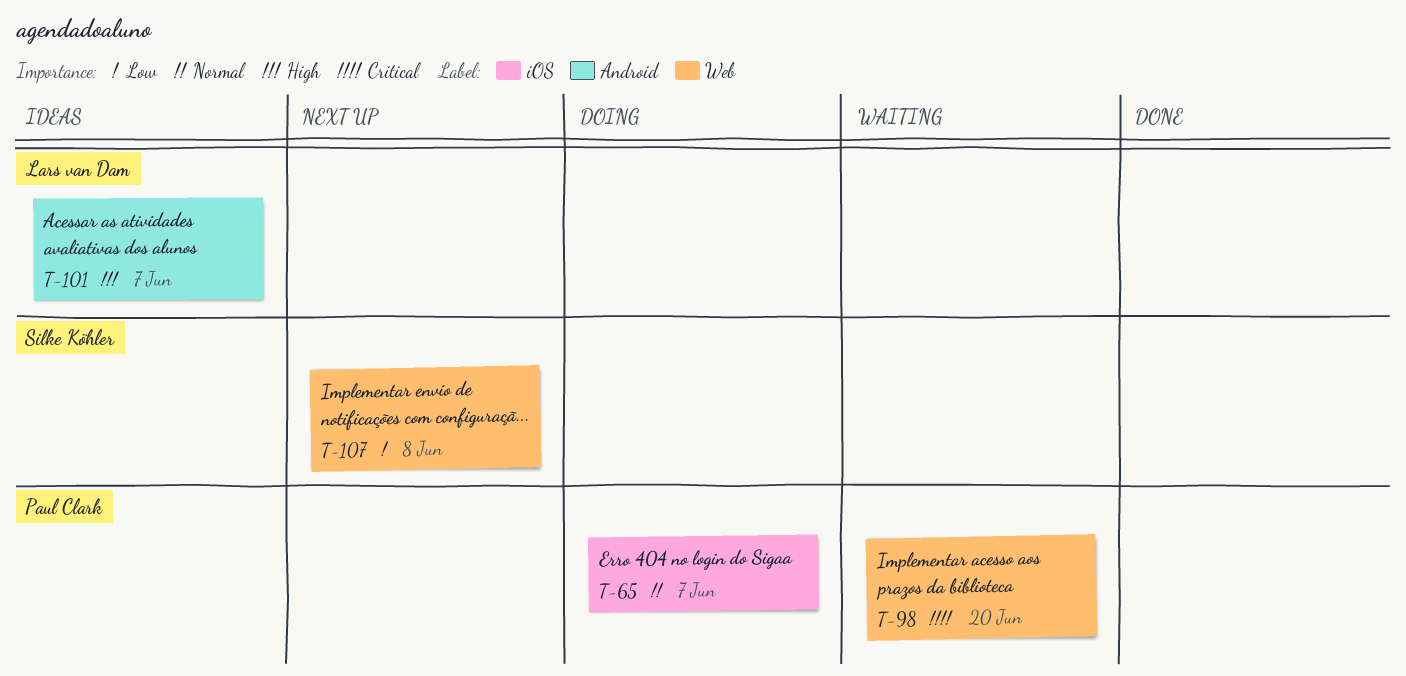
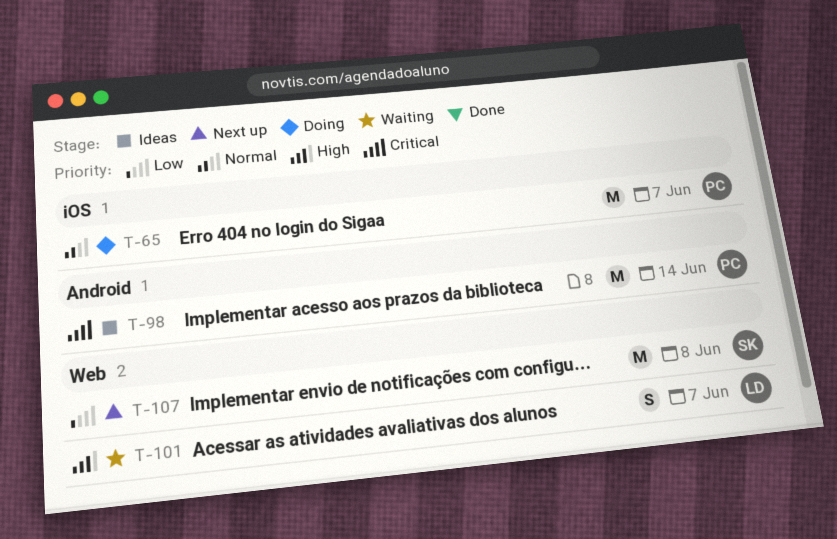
T-98, status: Waiting -> Ideas
T-98, label: Web -> Android
T-98, due: Jun 20 -> Jun 14
T-101, status: Ideas -> Waiting
T-101, label: Android -> Web

